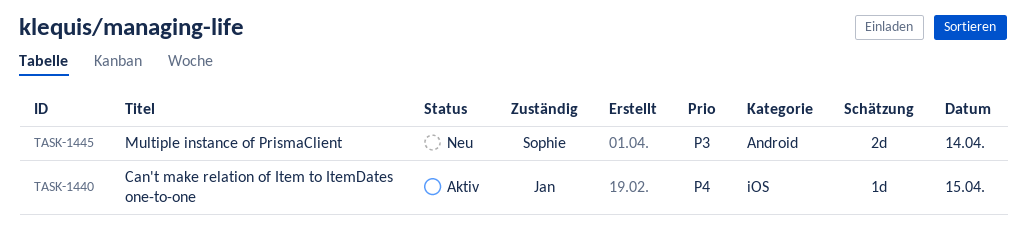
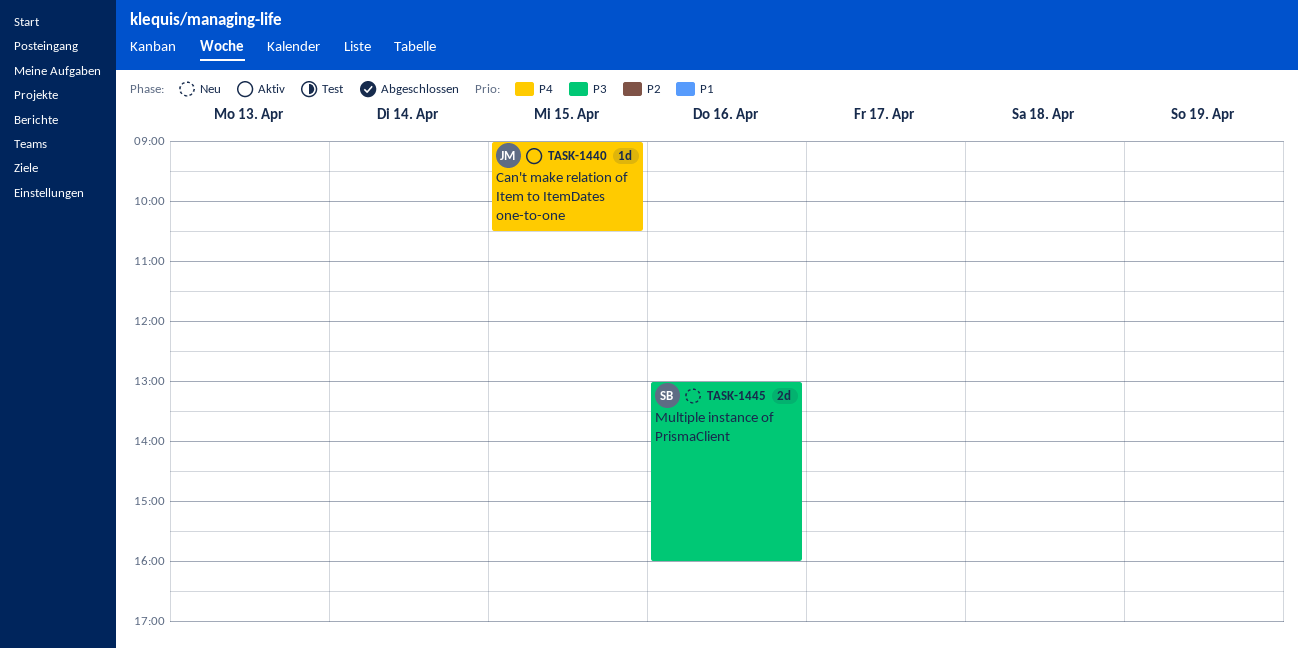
TASK-1445, day: Apr 14 -> Apr 16

